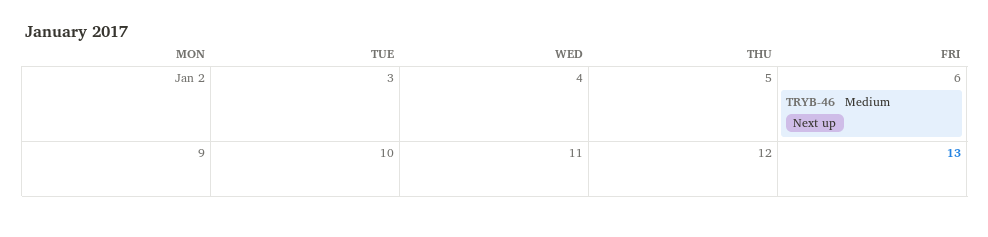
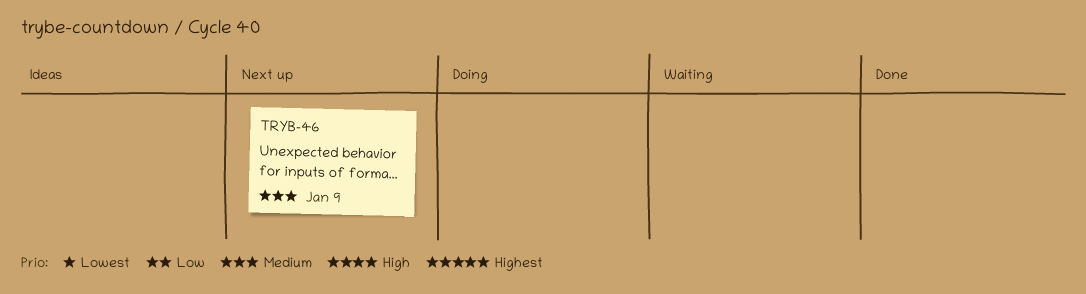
TRYB-46, due: Jan 6 -> Jan 9

